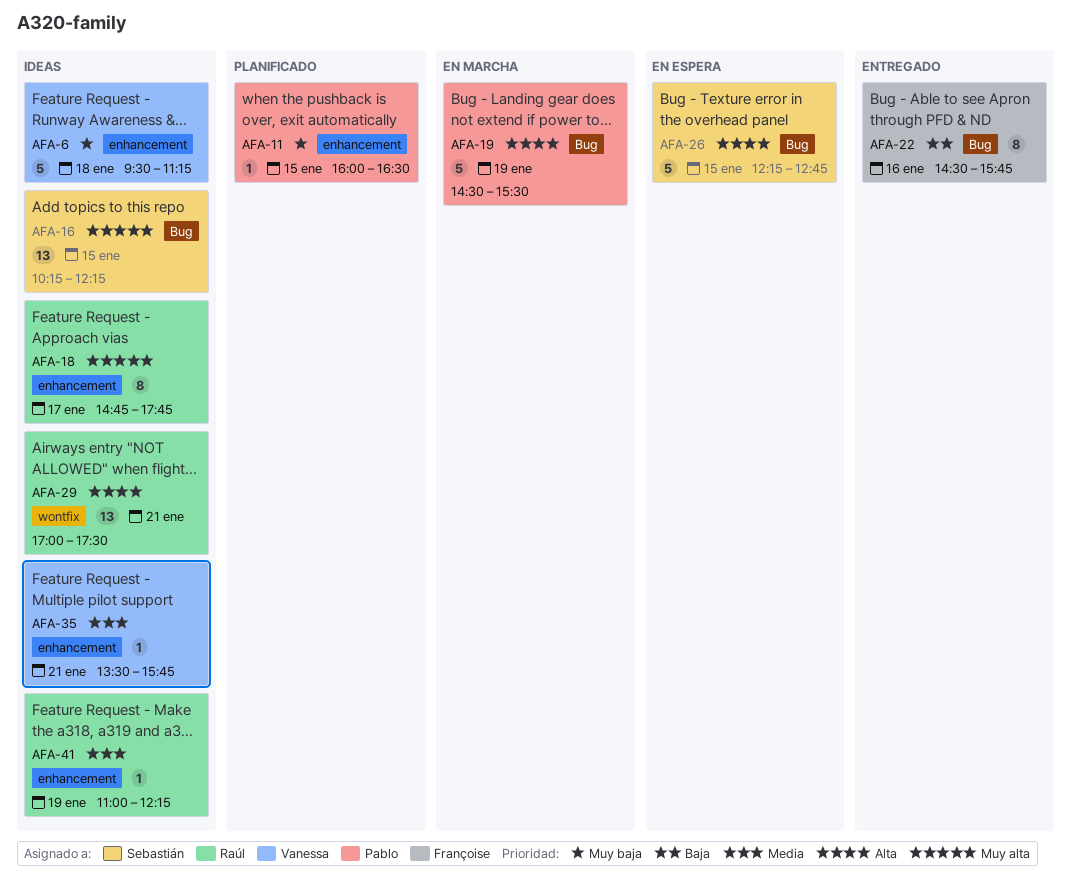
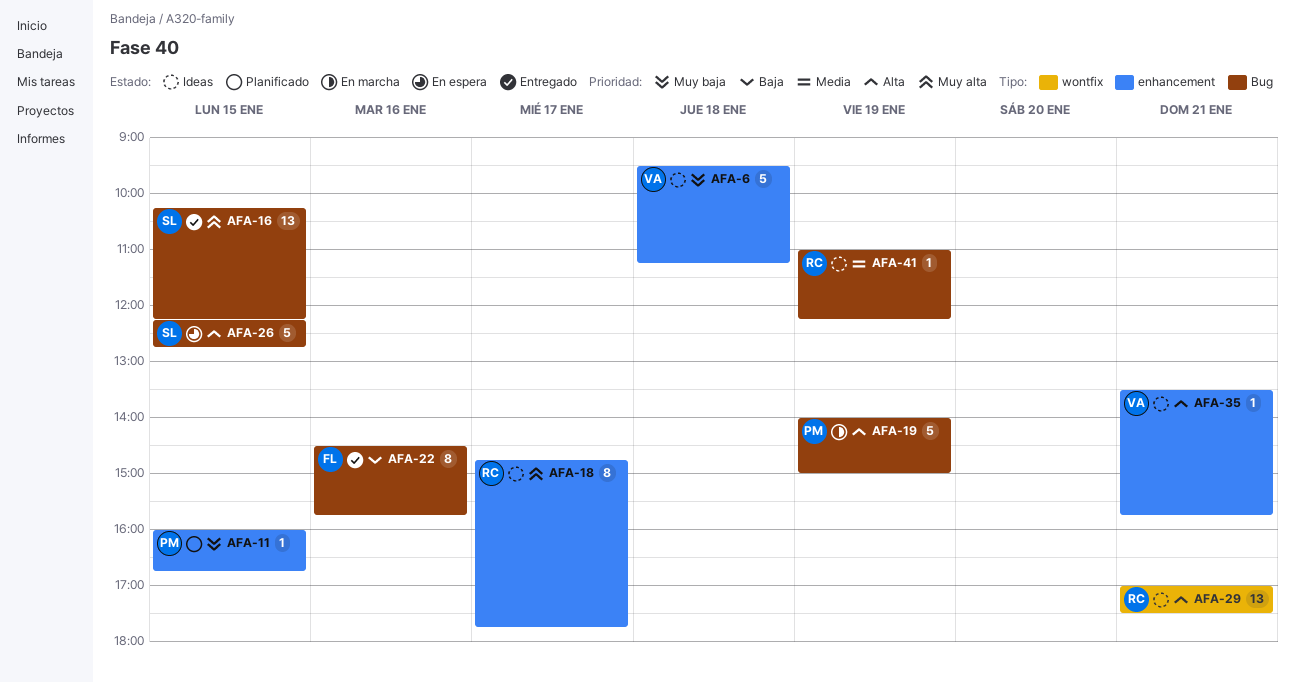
AFA-11, ends: 16:30 -> 16:45
AFA-16, status: Ideas -> Entregado
AFA-19, begins: 14:30 -> 14:00
AFA-19, ends: 15:30 -> 15:00
AFA-35, priority: Media -> Alta
AFA-41, label: enhancement -> Bug

